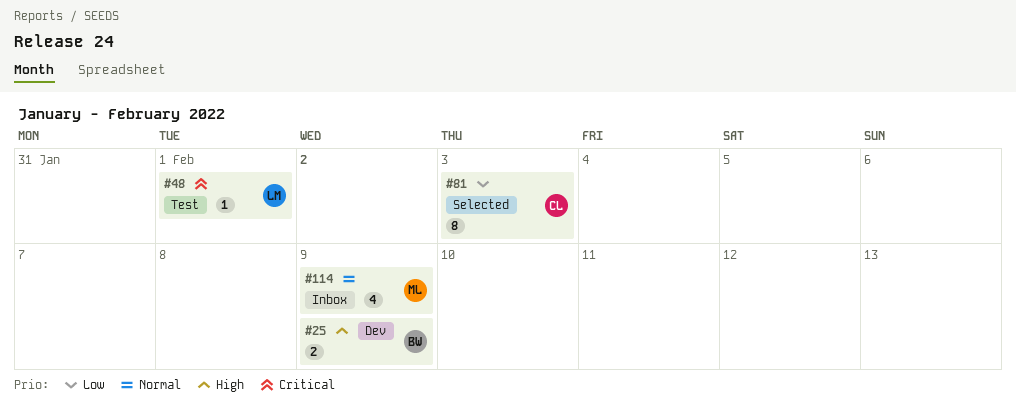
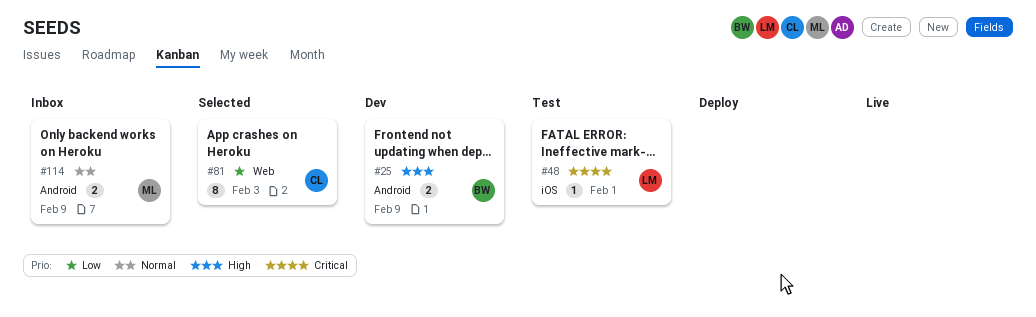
#114, estimate: 4 -> 2

